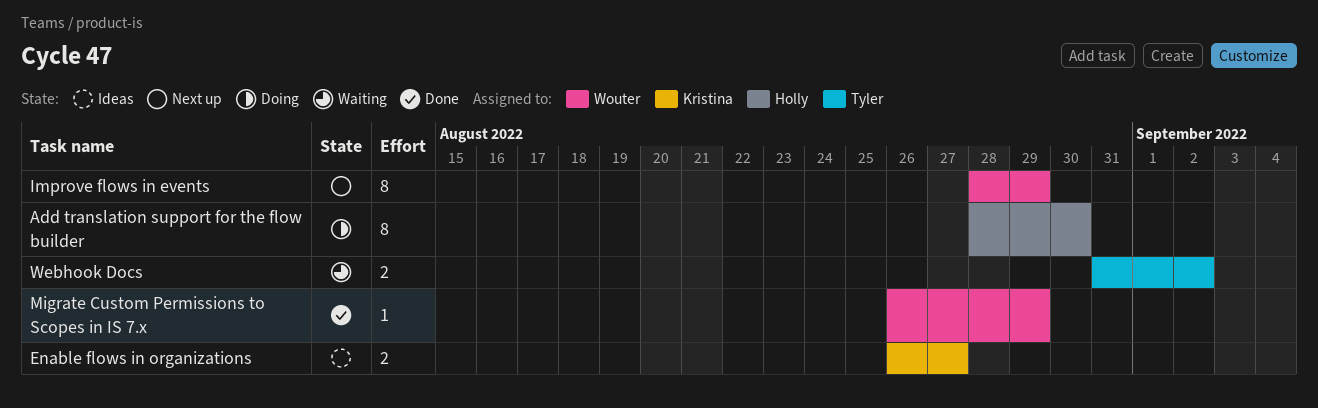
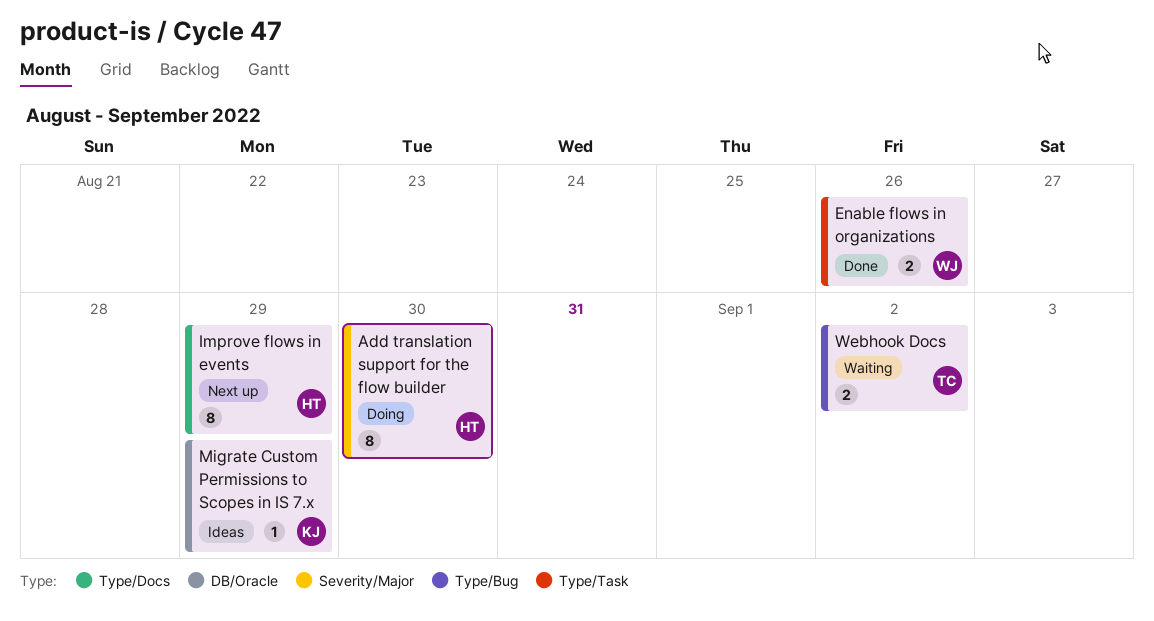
Enable flows in organizations, status: Ideas -> Done
Enable flows in organizations, owner: Kristina -> Wouter
Enable flows in organizations, due: Aug 27 -> Aug 26
Improve flows in events, owner: Wouter -> Holly
Migrate Custom Permissions to Scopes in IS 7.x, status: Done -> Ideas
Migrate Custom Permissions to Scopes in IS 7.x, owner: Wouter -> Kristina

